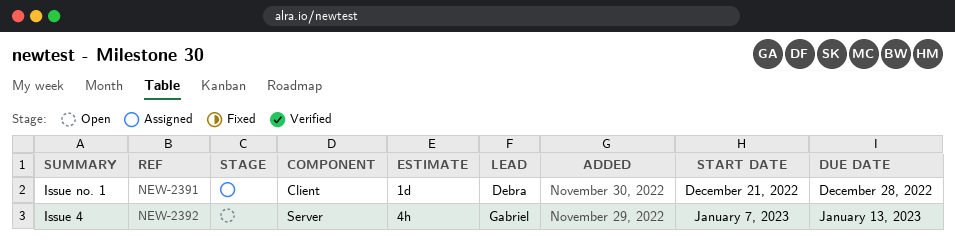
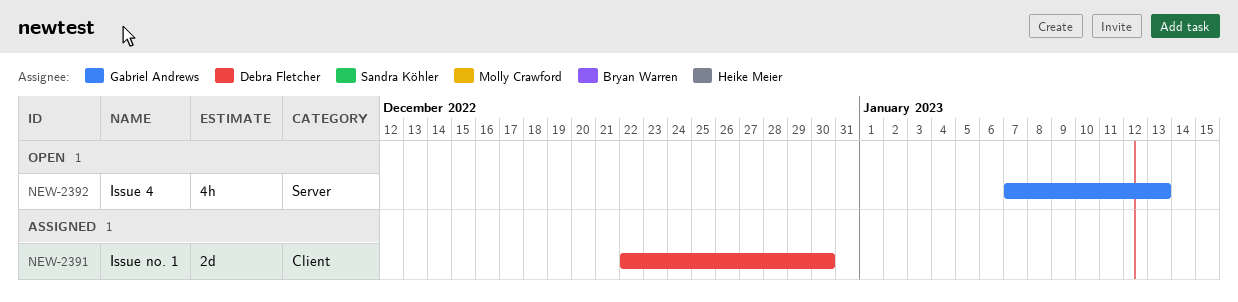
NEW-2391, estimate: 1d -> 2d
NEW-2391, start: Dec 21 -> Dec 22
NEW-2391, due: Dec 28 -> Dec 30

